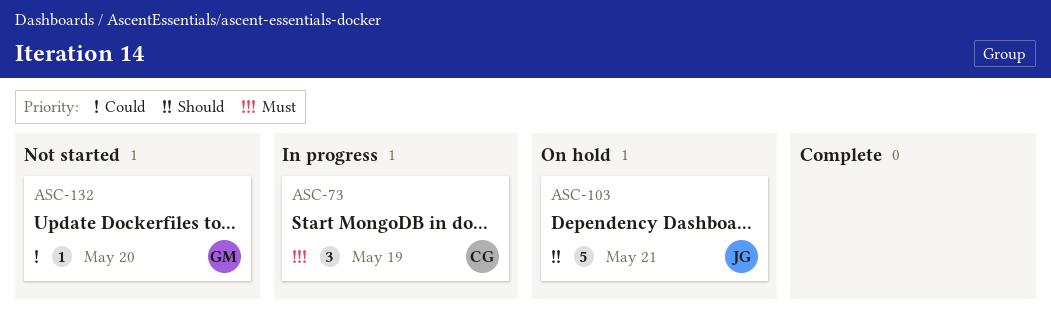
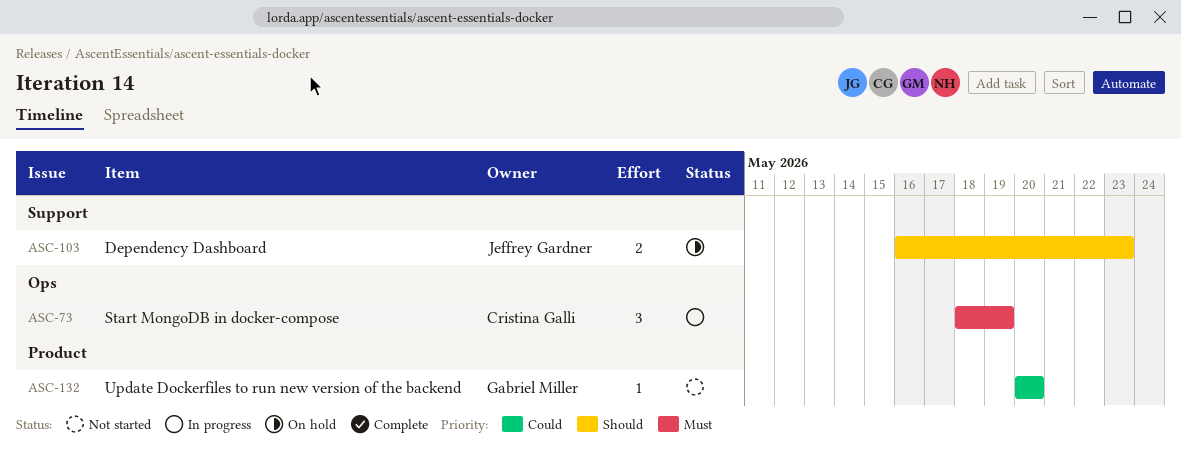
ASC-103, estimate: 5 -> 2
ASC-103, due: May 21 -> May 23

